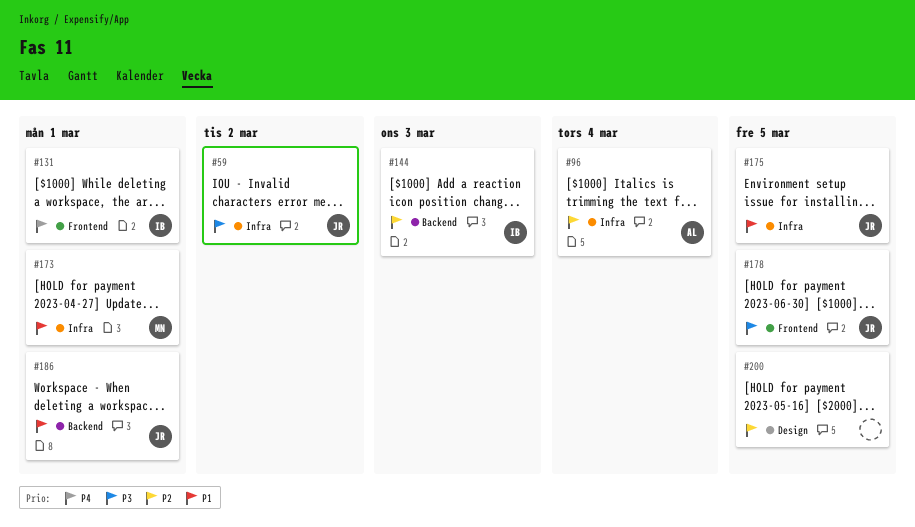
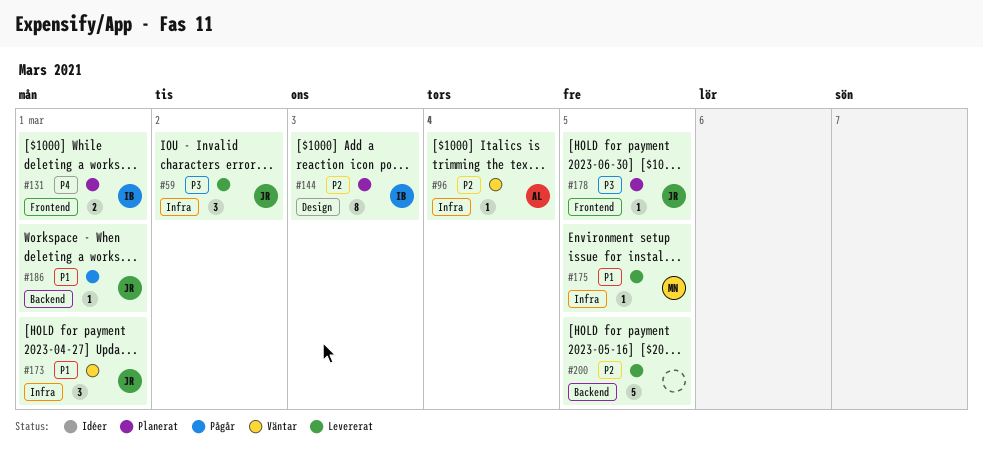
#144, label: Backend -> Design
#173, owner: MN -> JR
#175, owner: JR -> MN
#200, label: Design -> Backend

